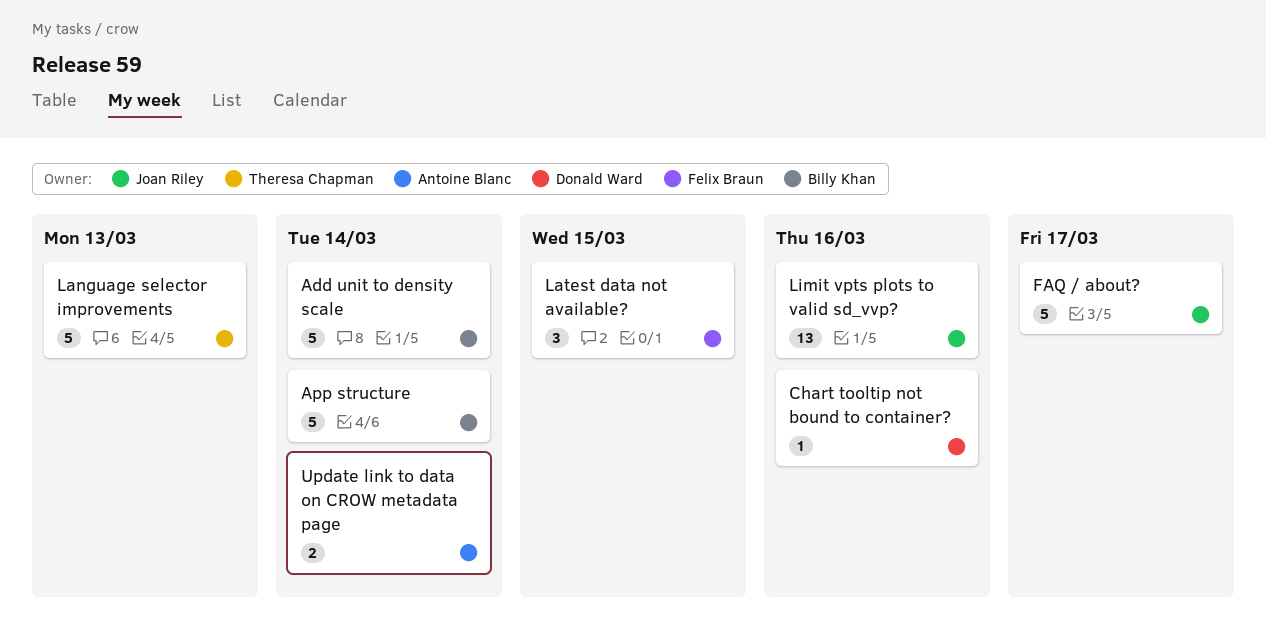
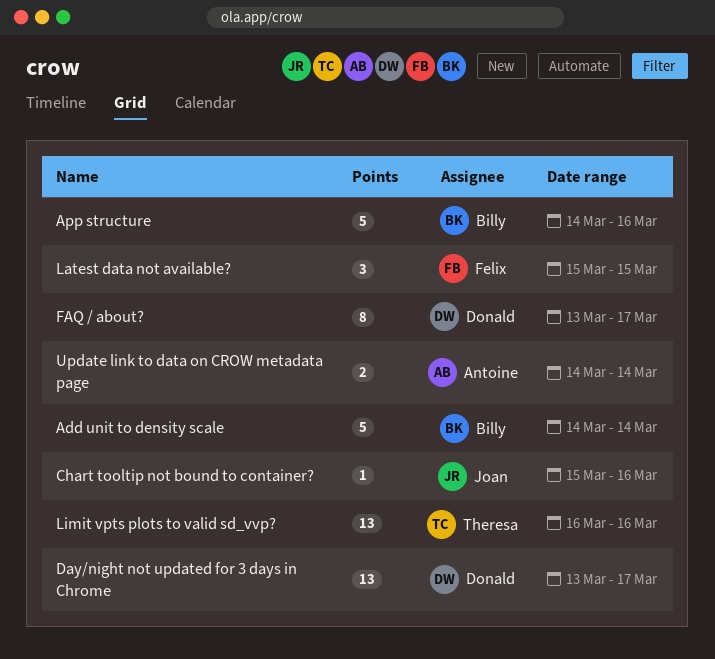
App structure, due: Mar 14 -> Mar 16
Chart tooltip not bound to container?, owner: Donald Ward -> Joan Riley
Day/night not updated for 3 days in Chrome: none -> present
FAQ / about?, owner: Joan Riley -> Donald Ward
FAQ / about?, estimate: 5 -> 8
Language selector improvements: present -> none
Limit vpts plots to valid sd_vvp?, owner: Joan Riley -> Theresa Chapman

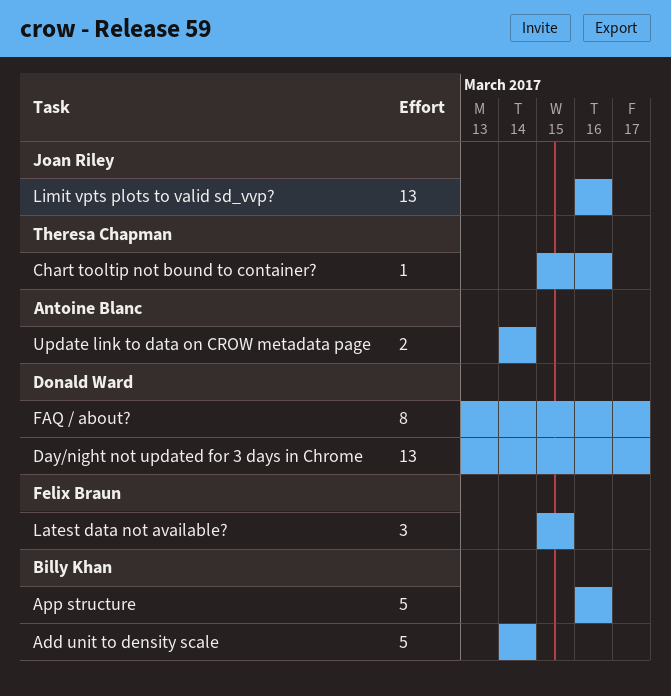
App structure, start: Mar 14 -> Mar 16
Chart tooltip not bound to container?, owner: Joan Riley -> Theresa Chapman
Limit vpts plots to valid sd_vvp?, owner: Theresa Chapman -> Joan Riley

